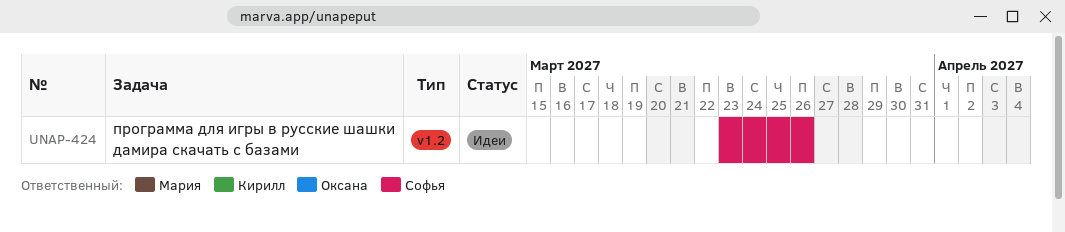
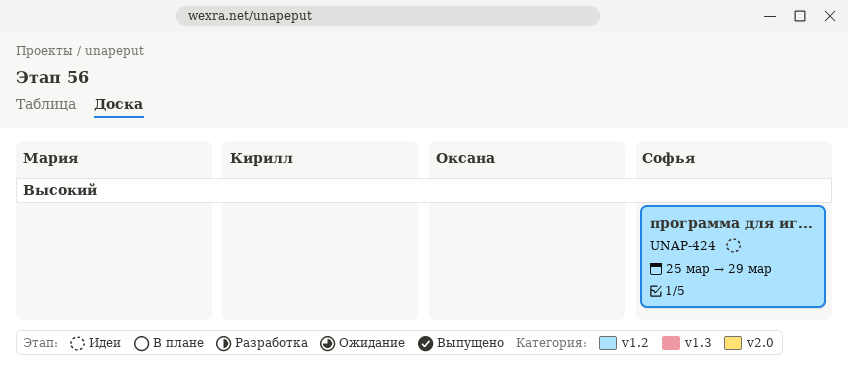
UNAP-424, start: Mar 23 -> Mar 25
UNAP-424, due: Mar 26 -> Mar 29

